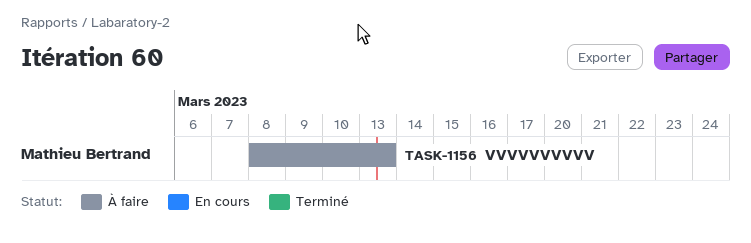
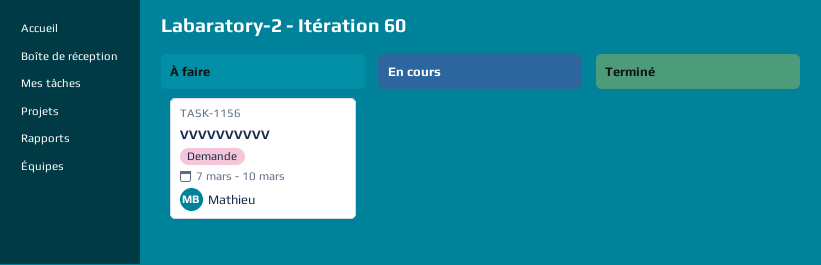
TASK-1156, start: Mar 8 -> Mar 7
TASK-1156, due: Mar 13 -> Mar 10

